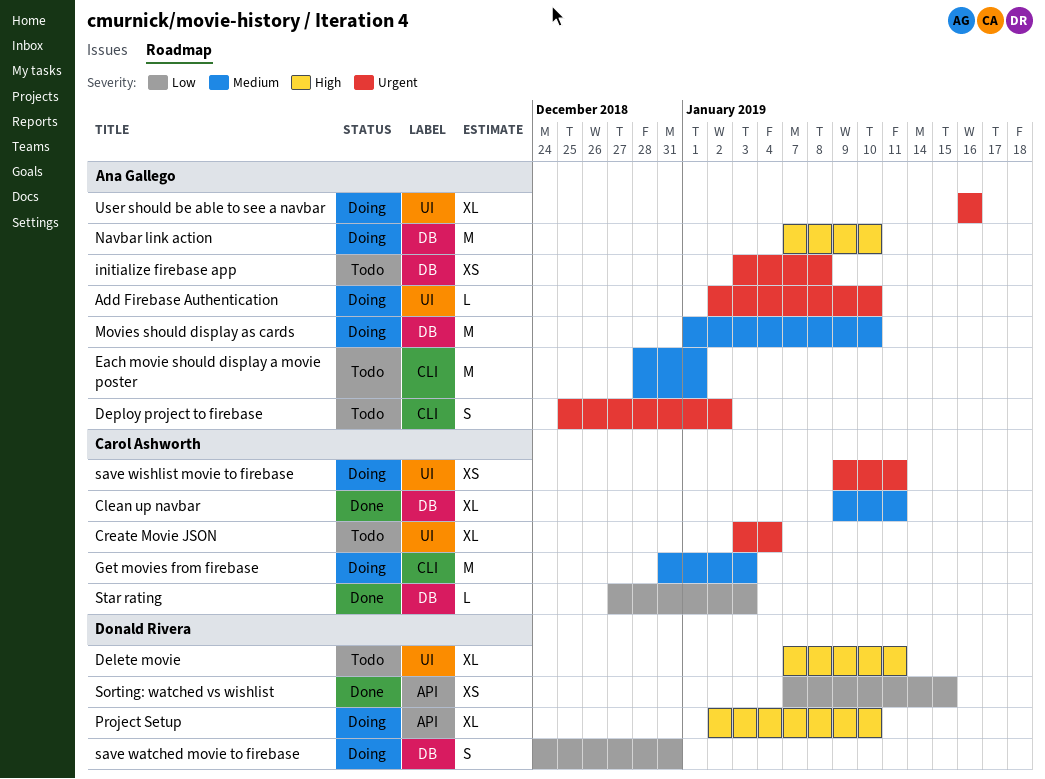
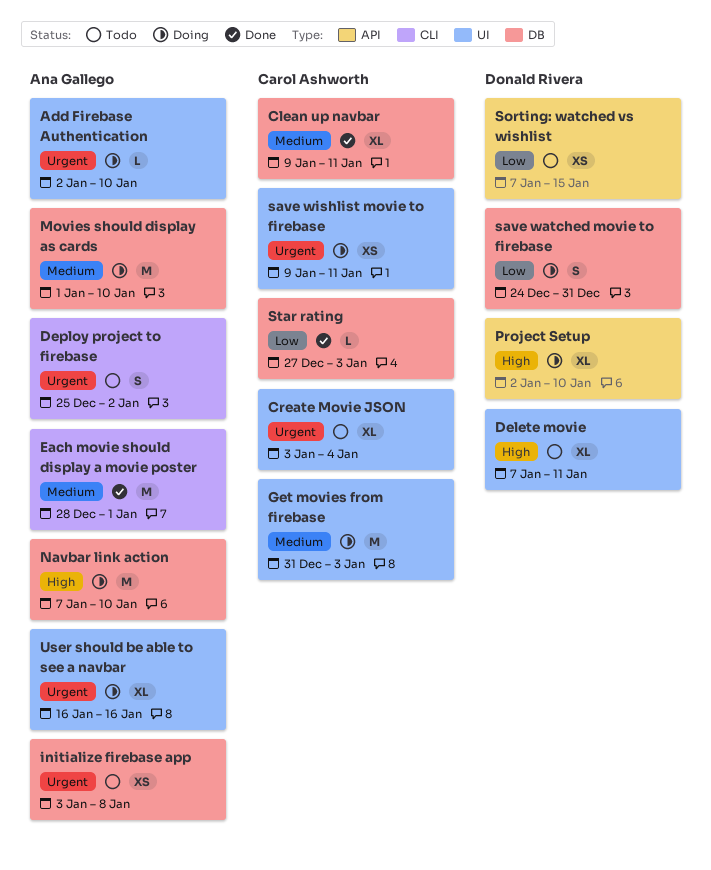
Each movie should display a movie poster, status: Todo -> Done
Get movies from firebase, label: CLI -> UI
Sorting: watched vs wishlist, status: Done -> Todo

